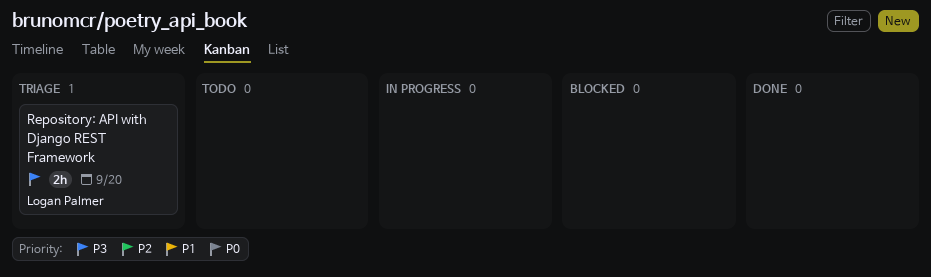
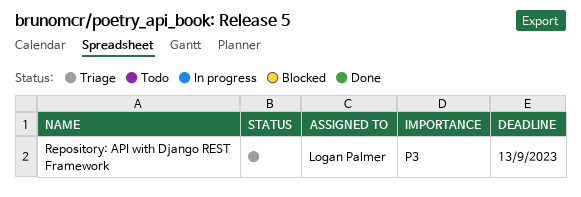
Repository: API with Django REST Framework, due: Sep 20 -> Sep 13

